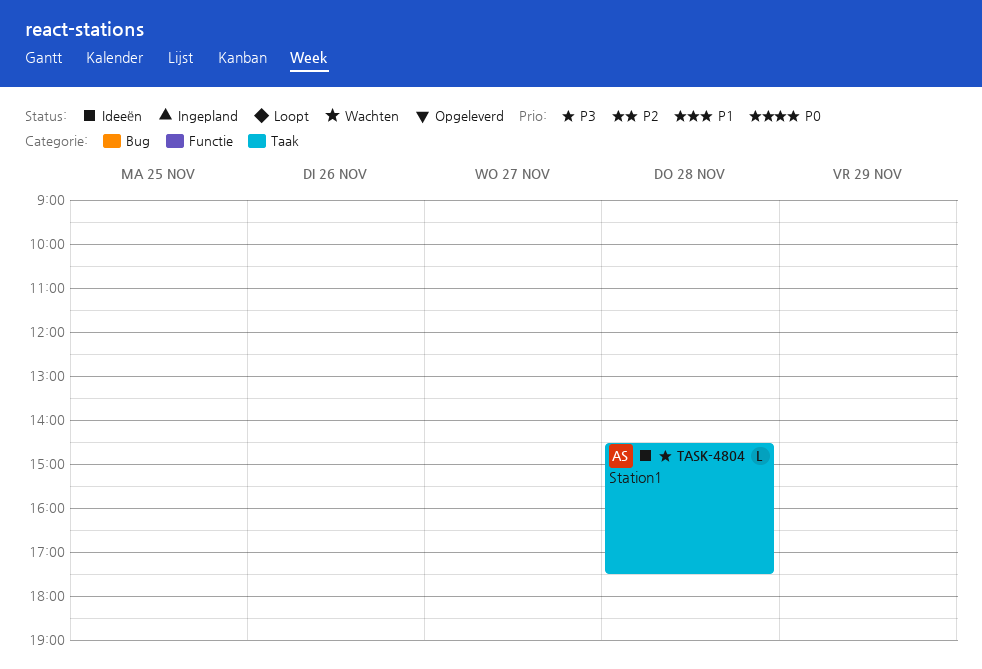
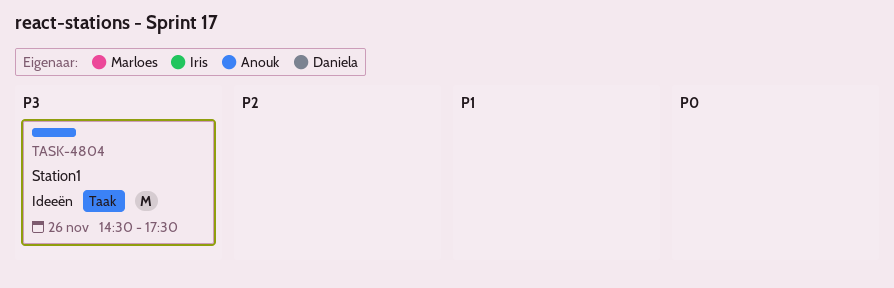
TASK-4804, estimate: L -> M
TASK-4804, day: Nov 28 -> Nov 26

